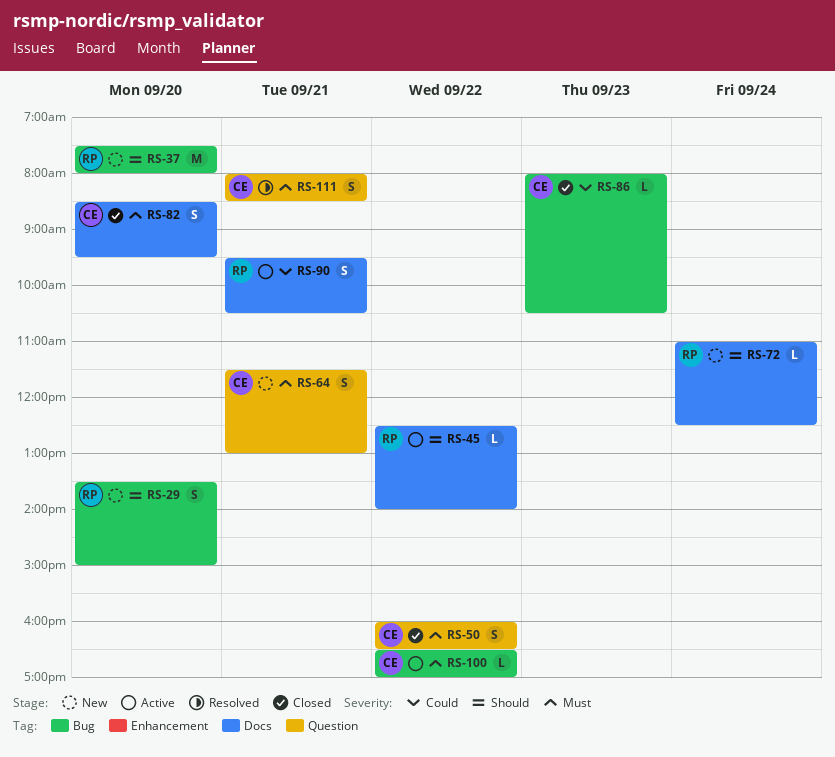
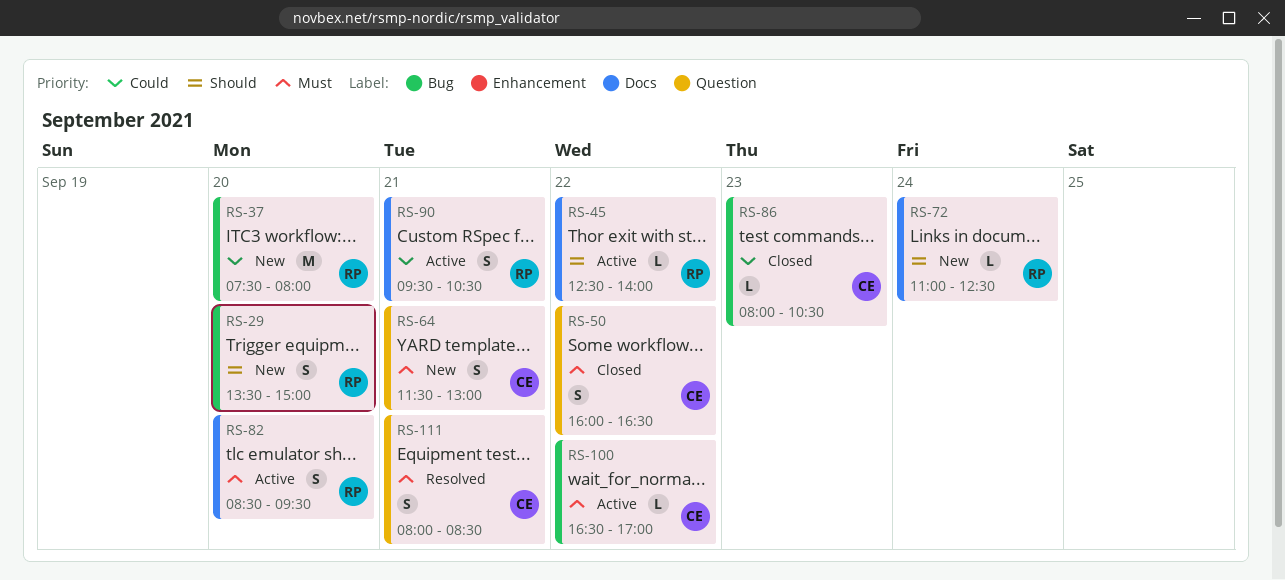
RS-37, priority: Should -> Could
RS-82, status: Closed -> Active
RS-82, owner: CE -> RP

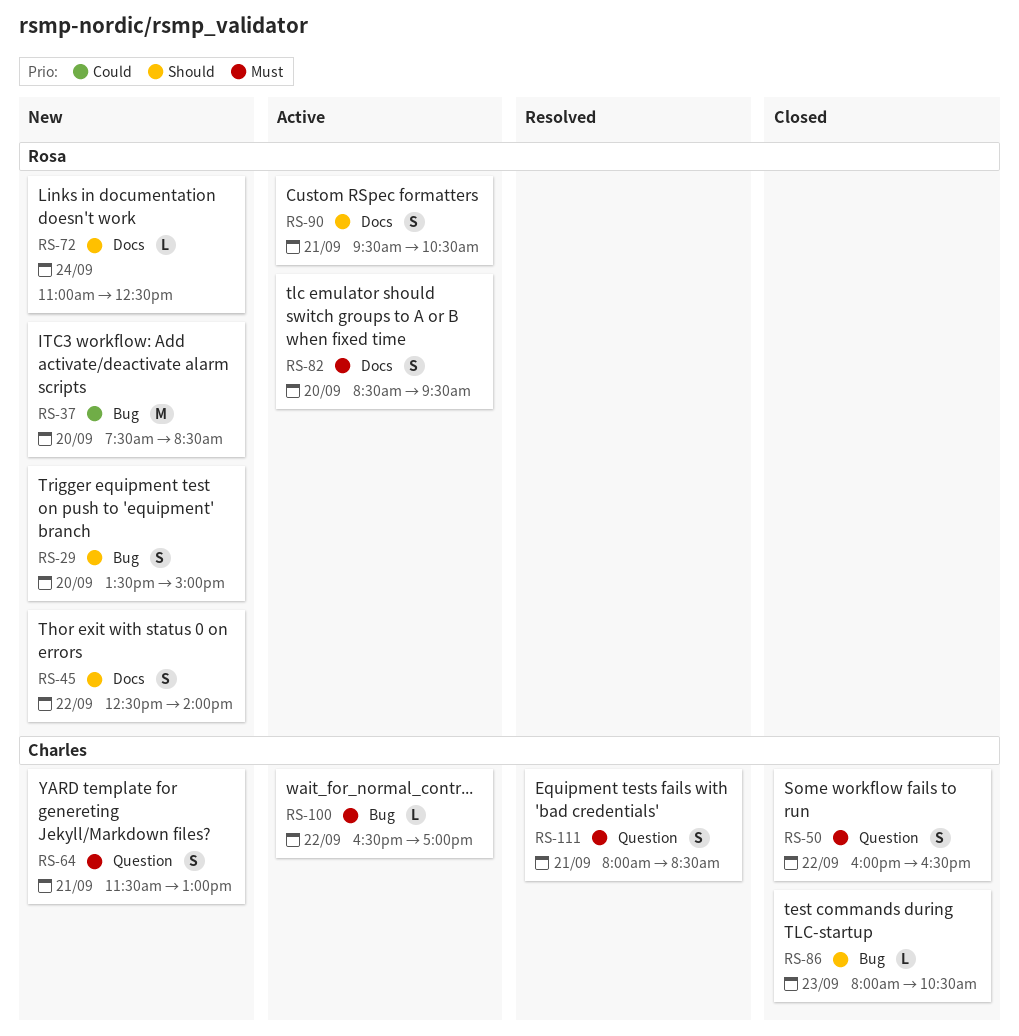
RS-37, ends: 08:00 -> 08:30
RS-45, status: Active -> New
RS-45, estimate: L -> S
RS-86, priority: Could -> Should
RS-90, priority: Could -> Should

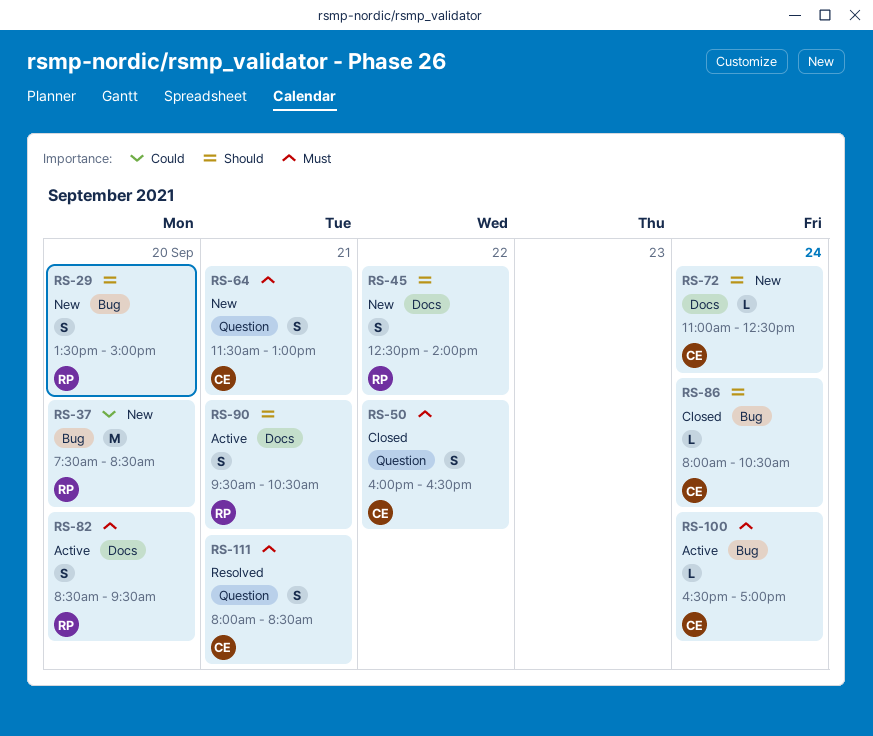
RS-72, owner: Rosa -> Charles
RS-86, day: Sep 23 -> Sep 24
RS-100, day: Sep 22 -> Sep 24

